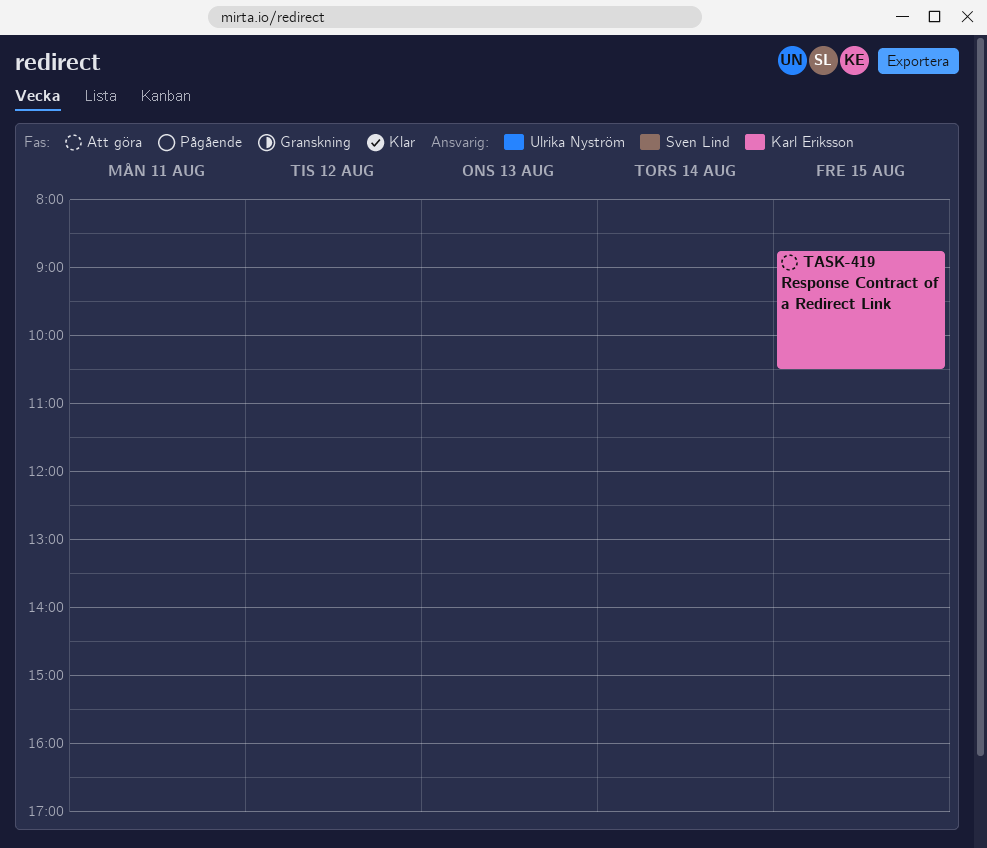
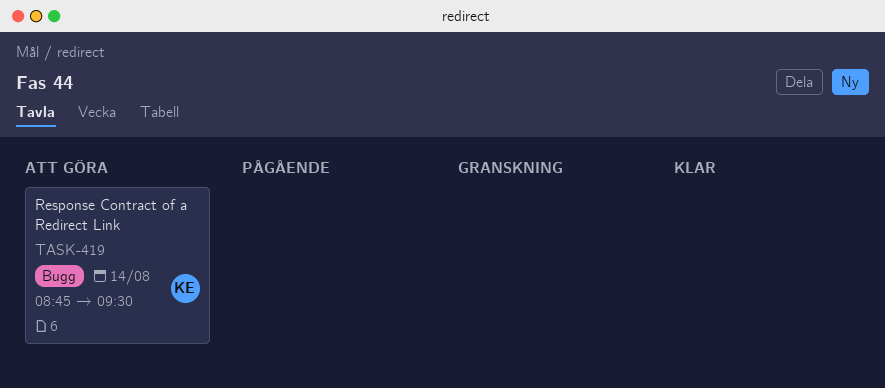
TASK-419, day: Aug 15 -> Aug 14
TASK-419, ends: 10:30 -> 09:30

